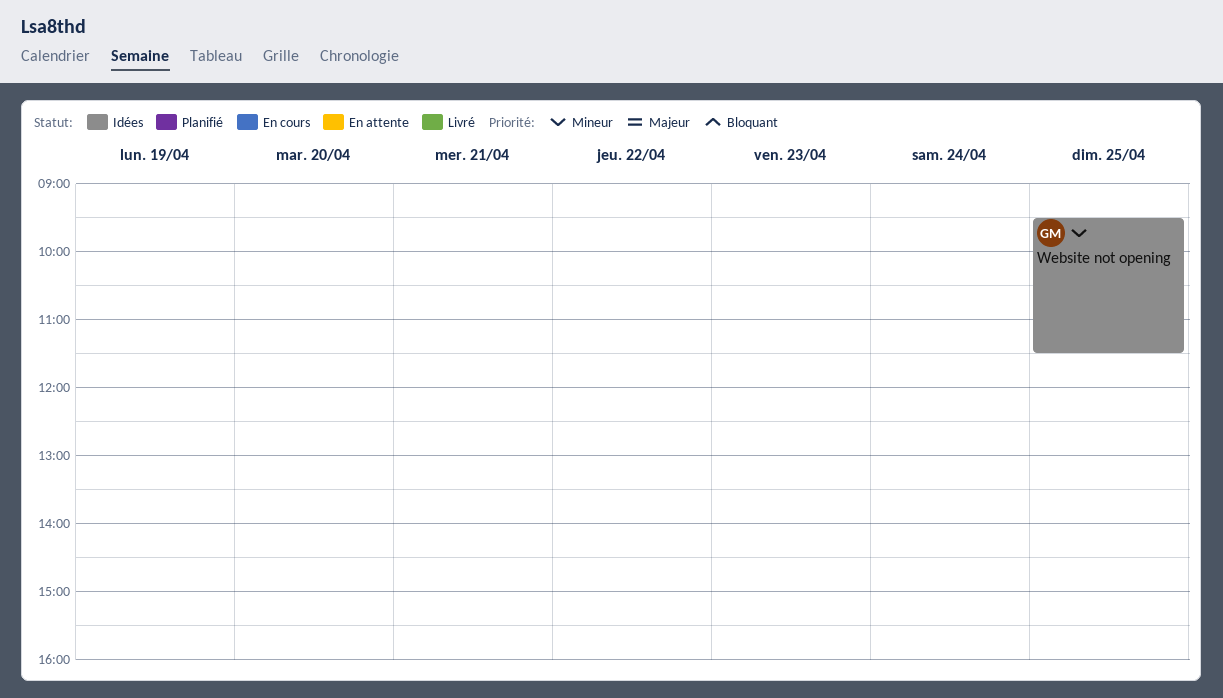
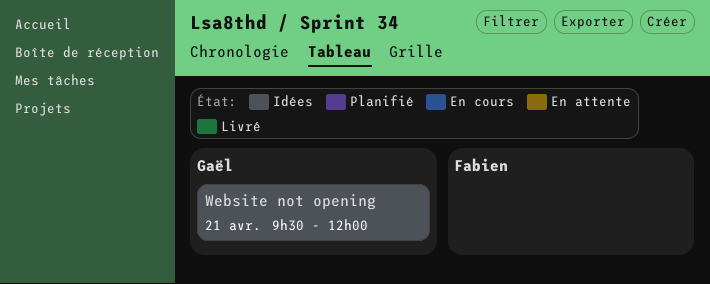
Website not opening, day: Apr 25 -> Apr 21
Website not opening, ends: 11:30 -> 12:00

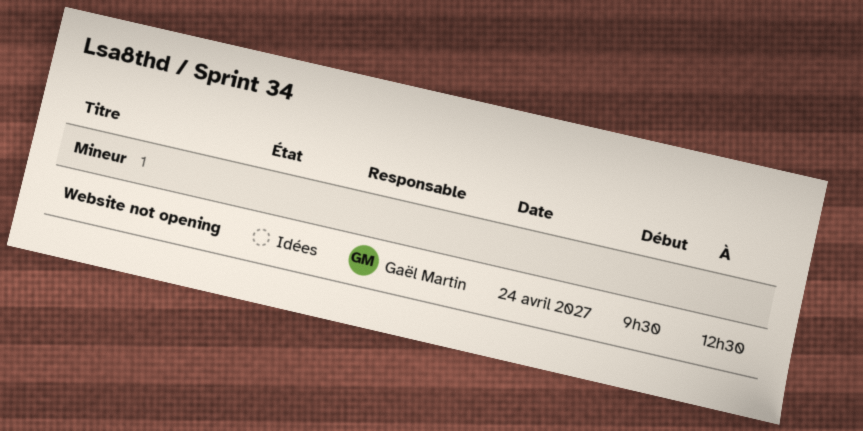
Website not opening, day: Apr 21 -> Apr 24
Website not opening, ends: 12:00 -> 12:30

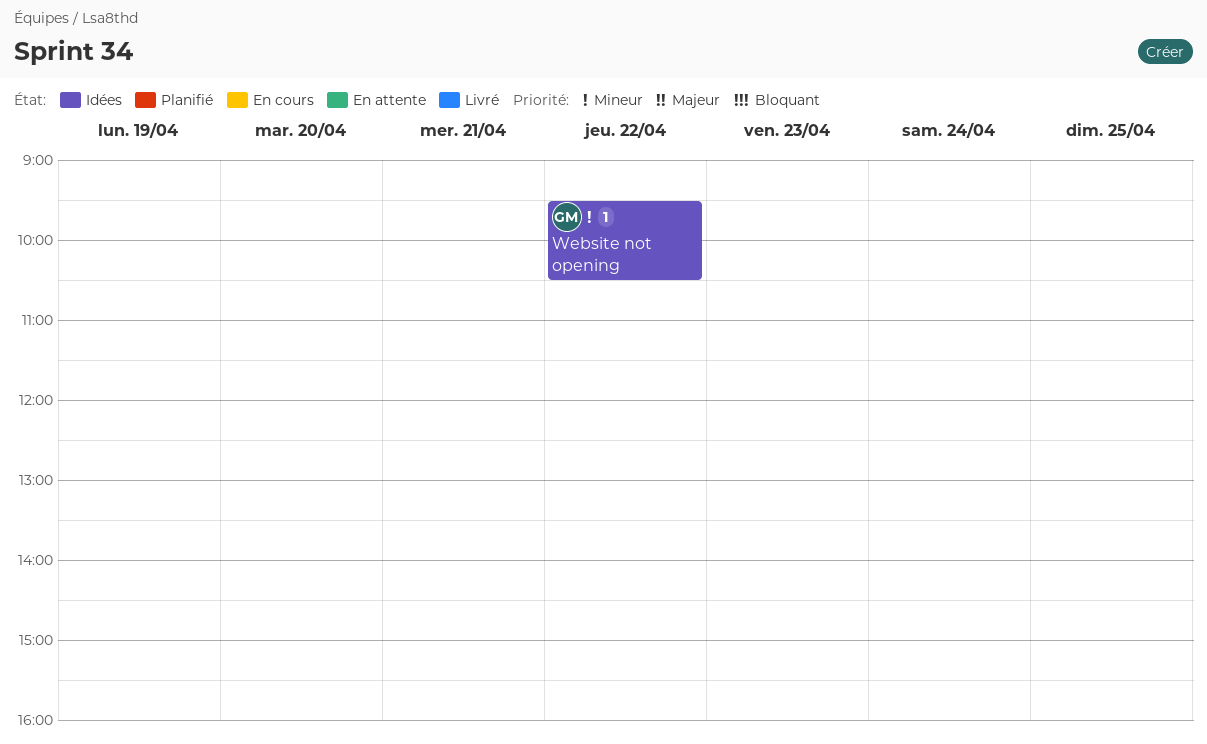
Website not opening, day: Apr 24 -> Apr 22
Website not opening, ends: 12:30 -> 10:30

